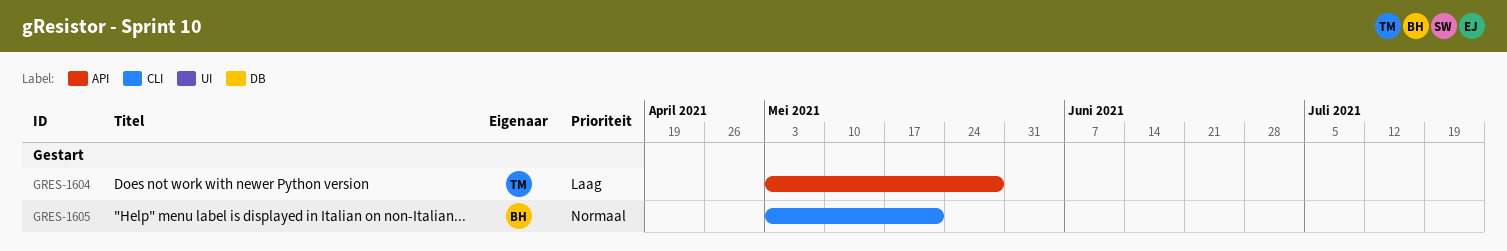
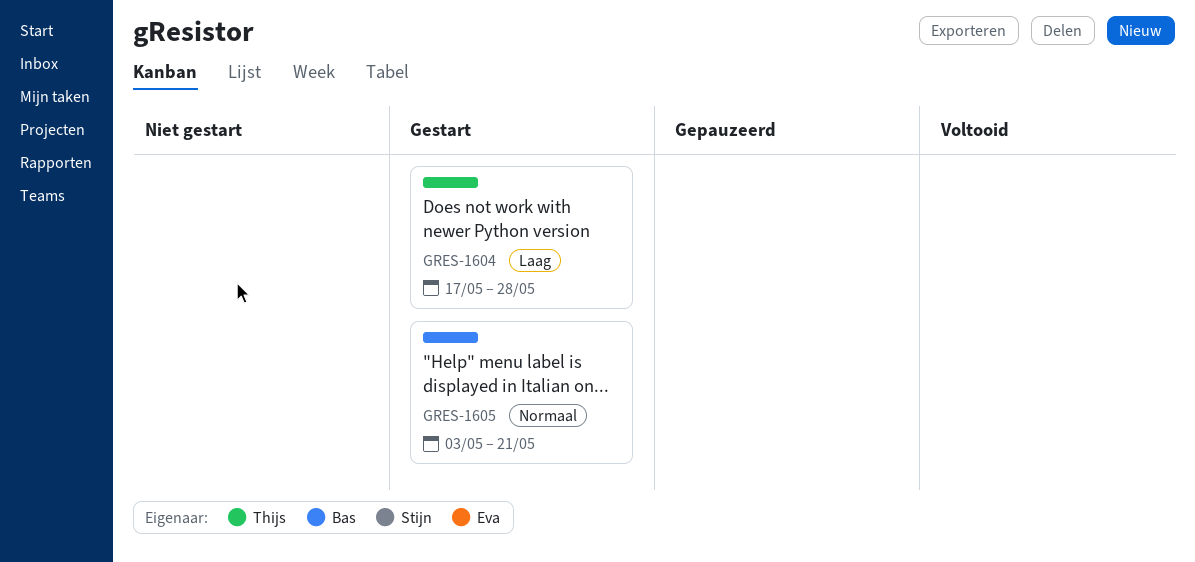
GRES-1604, start: May 3 -> May 17

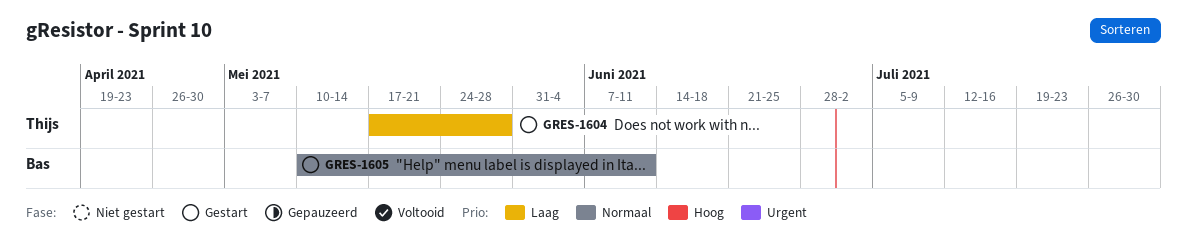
GRES-1605, start: May 3 -> May 10
GRES-1605, due: May 21 -> Jun 11

